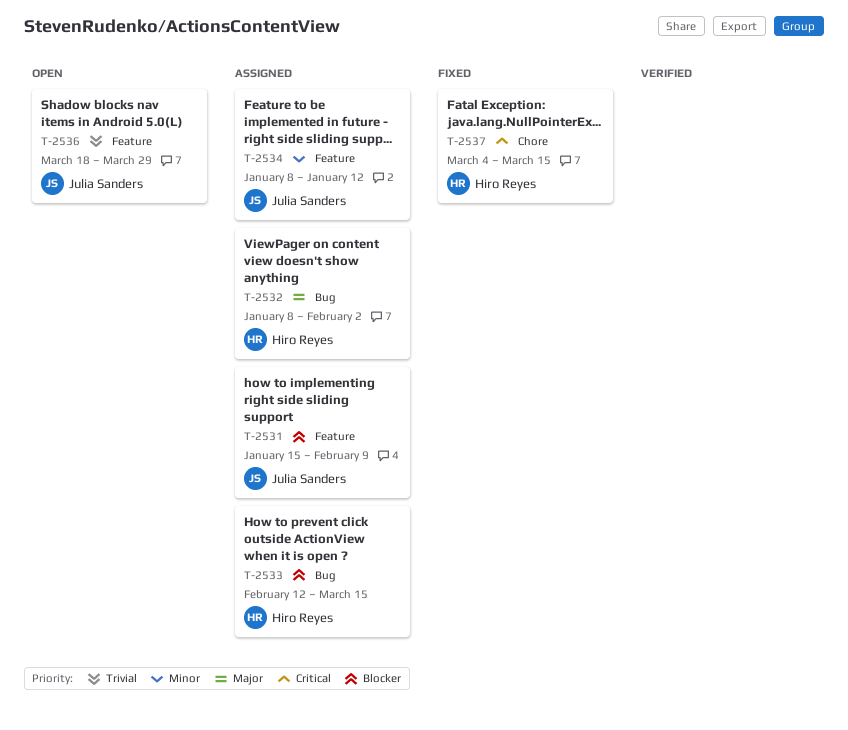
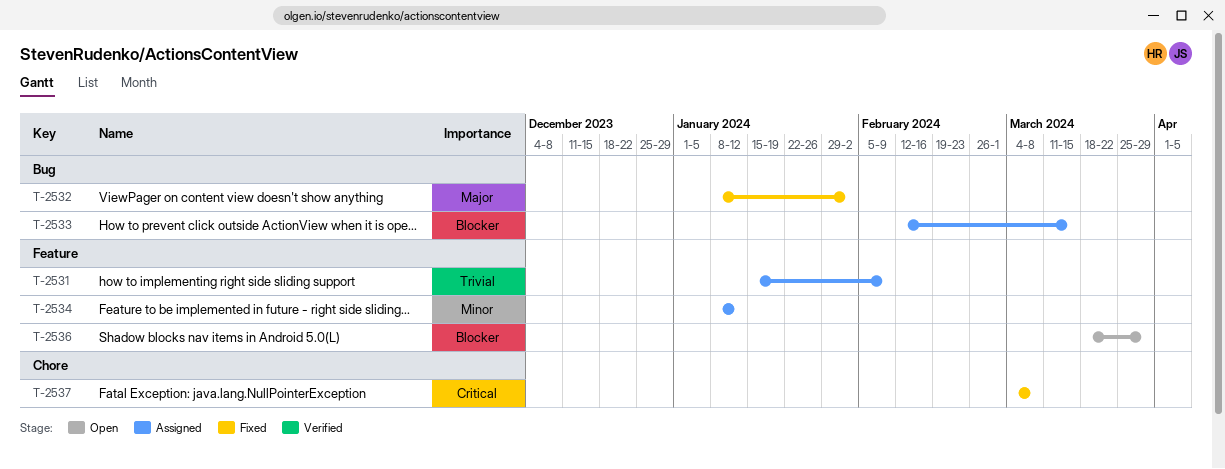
T-2531, priority: Blocker -> Trivial
T-2532, status: Assigned -> Fixed
T-2536, priority: Trivial -> Blocker
T-2537, due: Mar 15 -> Mar 8

